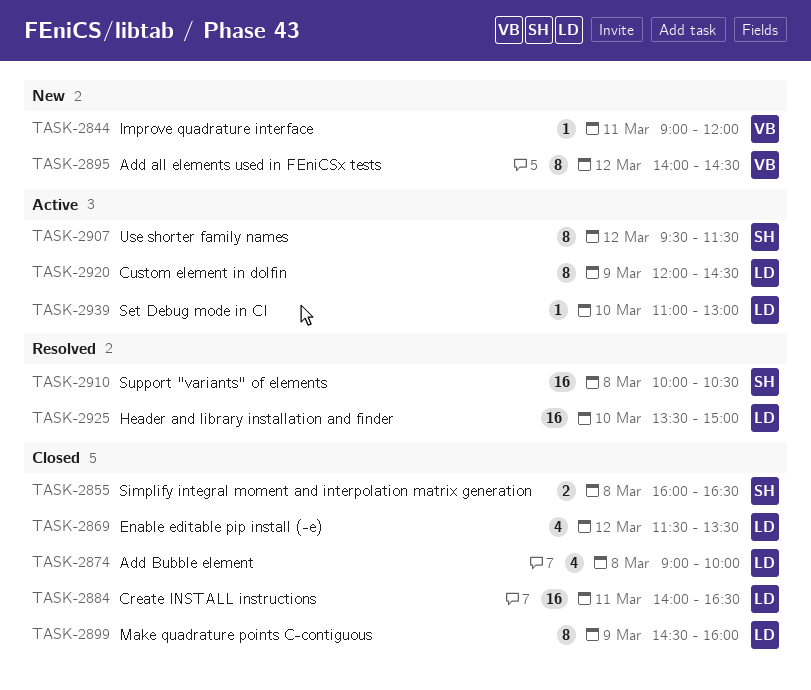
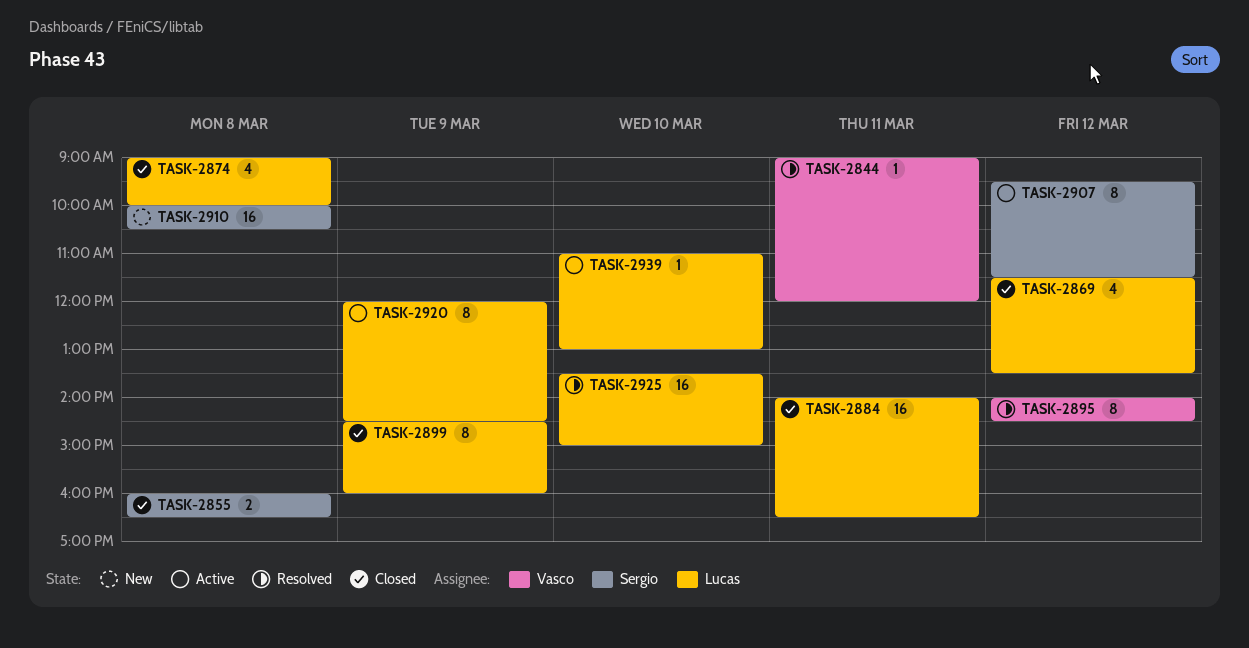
TASK-2844, status: New -> Resolved
TASK-2895, status: New -> Resolved
TASK-2910, status: Resolved -> New

